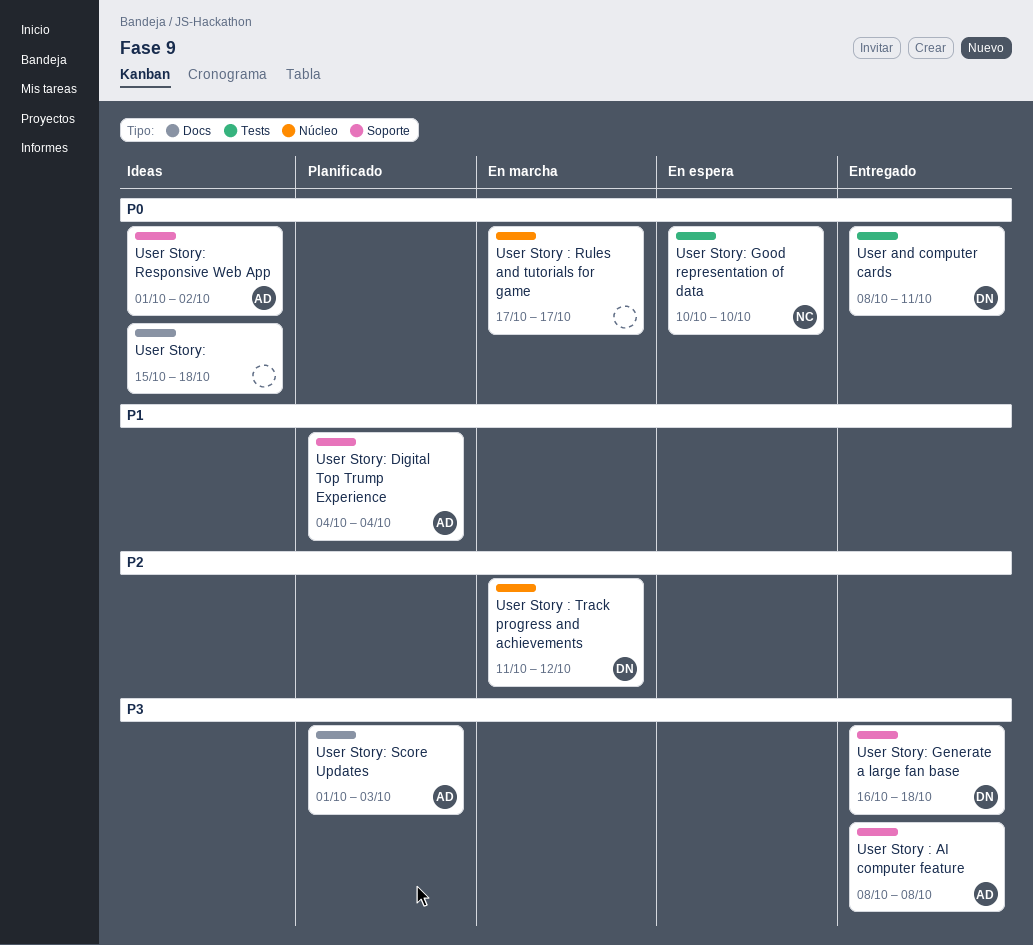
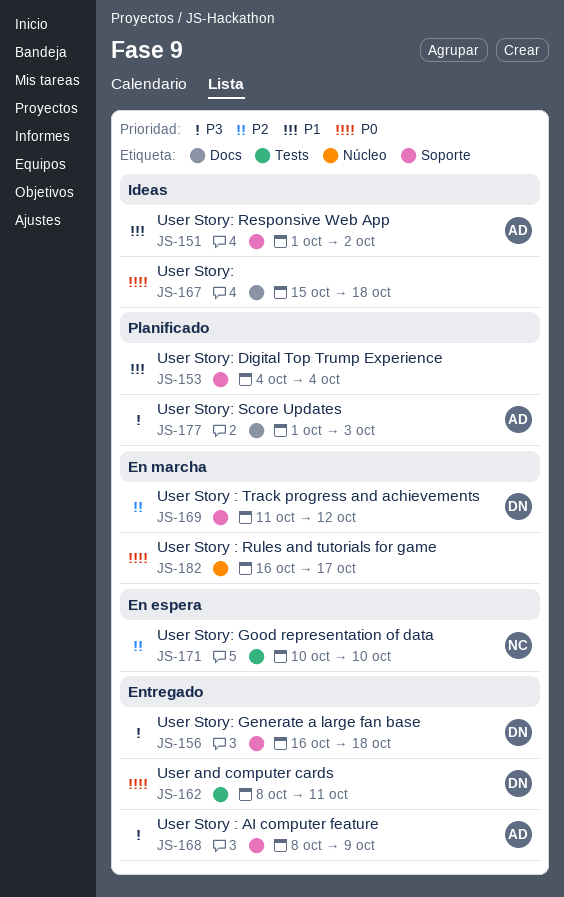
User Story : AI computer feature, due: Oct 8 -> Oct 9
User Story : Rules and tutorials for game, start: Oct 17 -> Oct 16
User Story : Track progress and achievements, label: Núcleo -> Soporte
User Story: Digital Top Trump Experience, owner: AD -> none
User Story: Good representation of data, priority: P0 -> P2
User Story: Responsive Web App, priority: P0 -> P1

